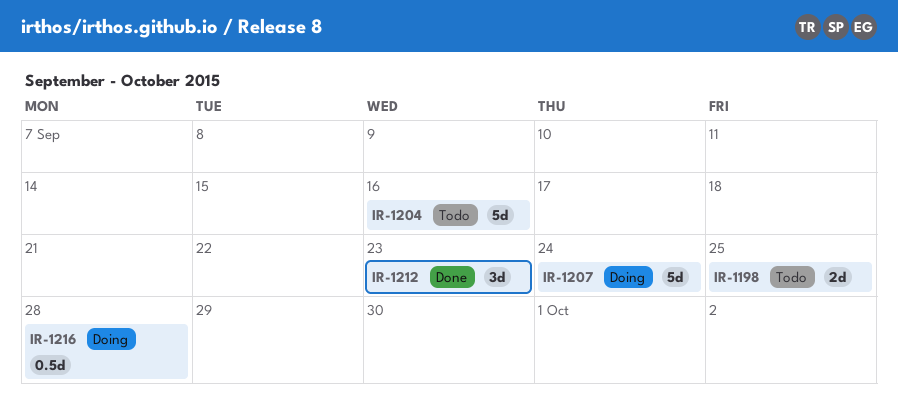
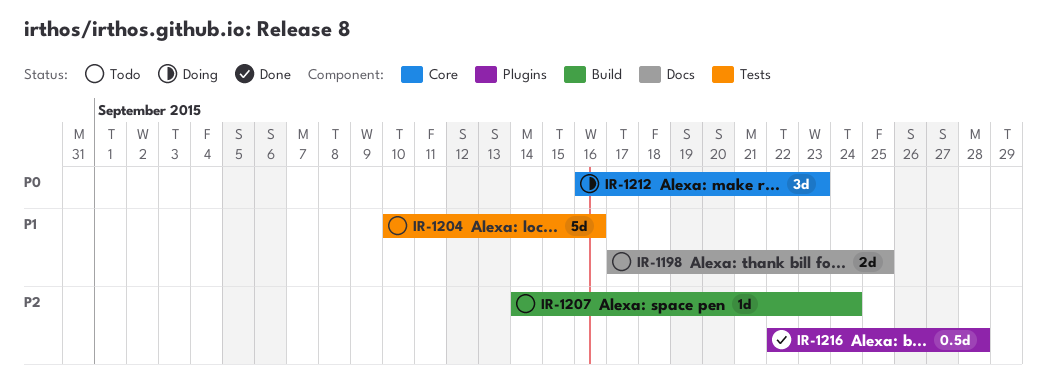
IR-1207, status: Doing -> Todo
IR-1207, estimate: 5d -> 1d
IR-1212, status: Done -> Doing
IR-1216, status: Doing -> Done

